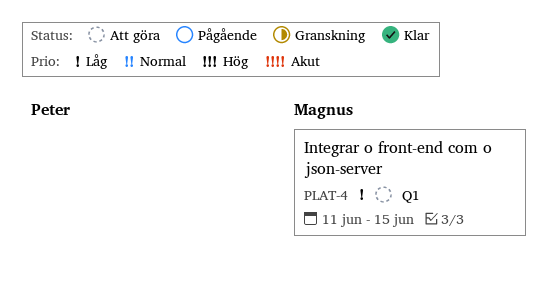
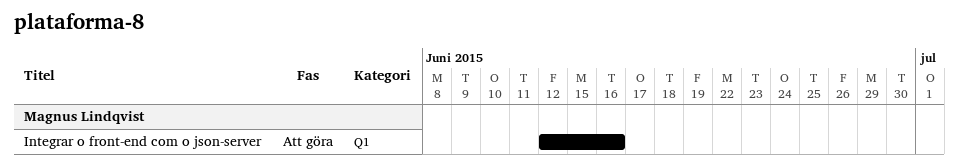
Integrar o front-end com o json-server, start: Jun 11 -> Jun 12
Integrar o front-end com o json-server, due: Jun 15 -> Jun 16

